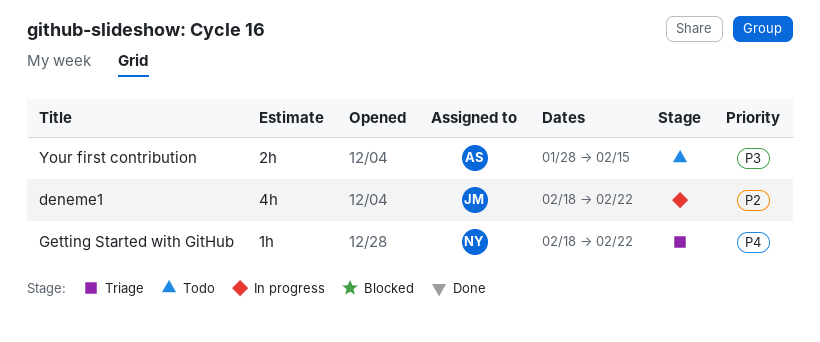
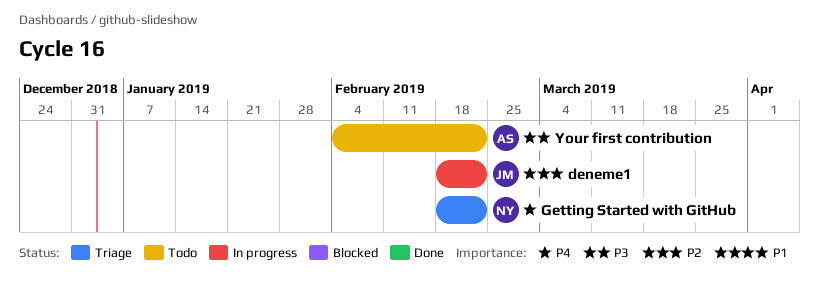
Your first contribution, start: Jan 28 -> Feb 4
Your first contribution, due: Feb 15 -> Feb 22

